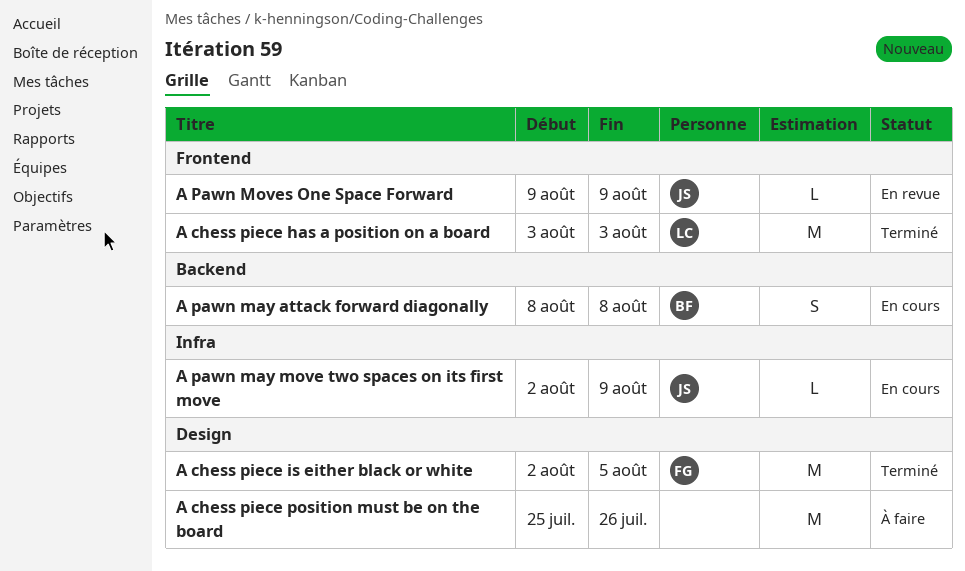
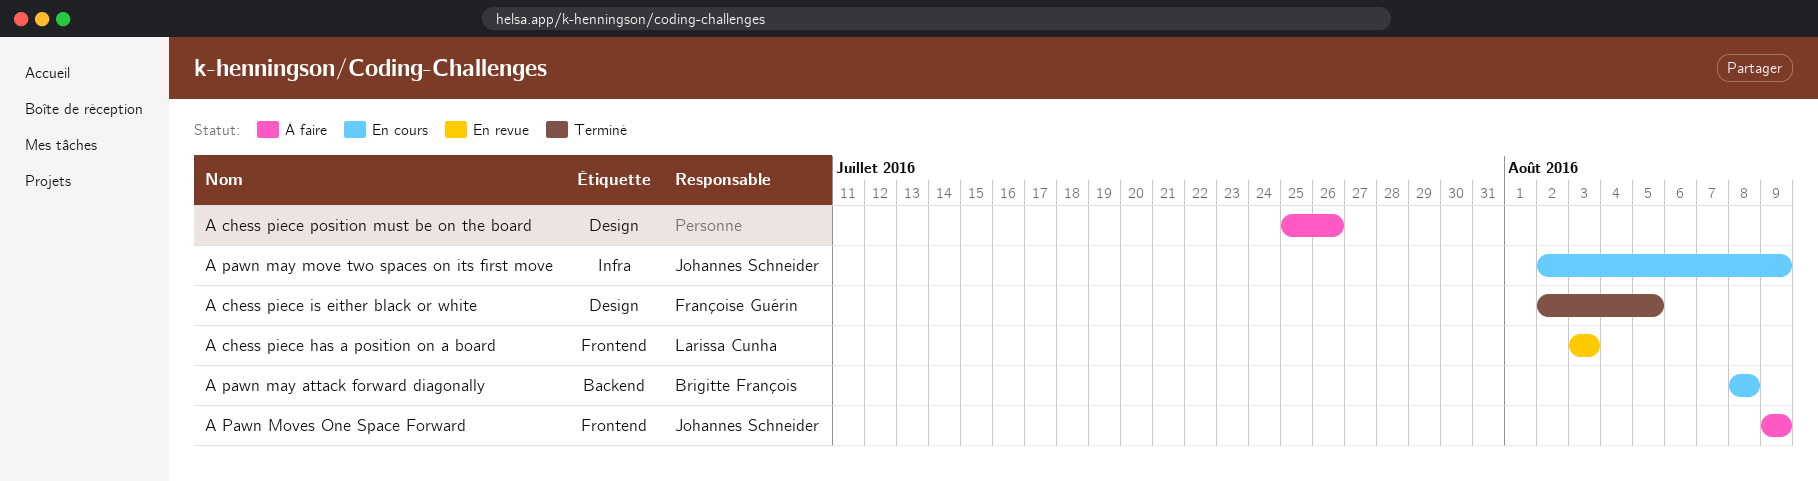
A chess piece has a position on a board, status: Terminé -> En revue
A Pawn Moves One Space Forward, status: En revue -> À faire

